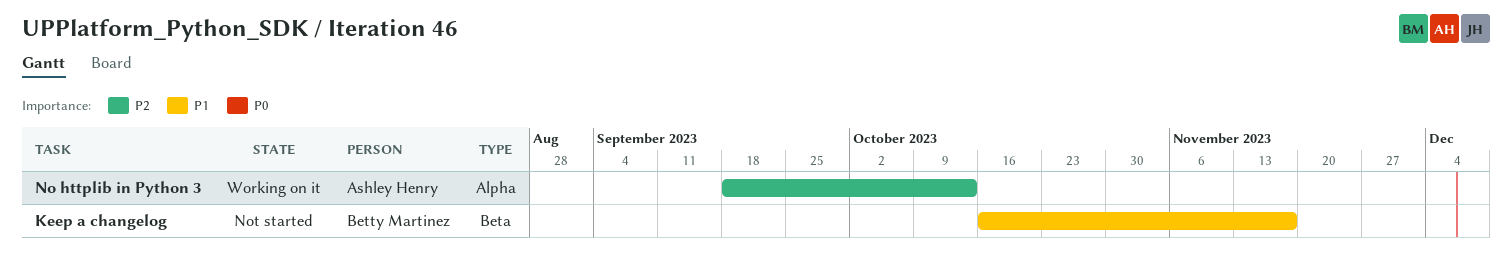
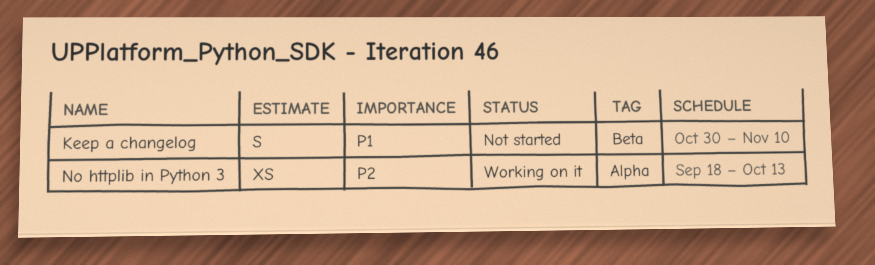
Keep a changelog, start: Oct 16 -> Oct 30
Keep a changelog, due: Nov 17 -> Nov 10

